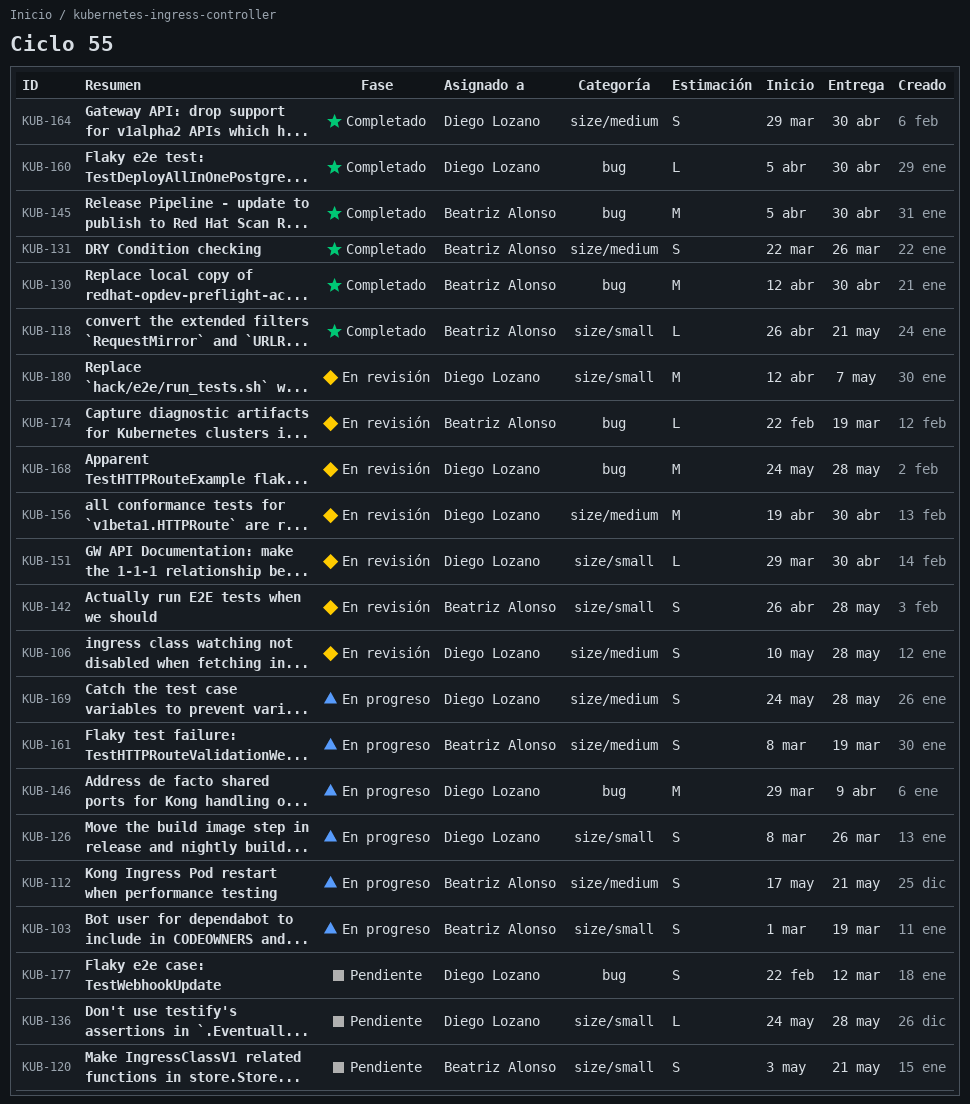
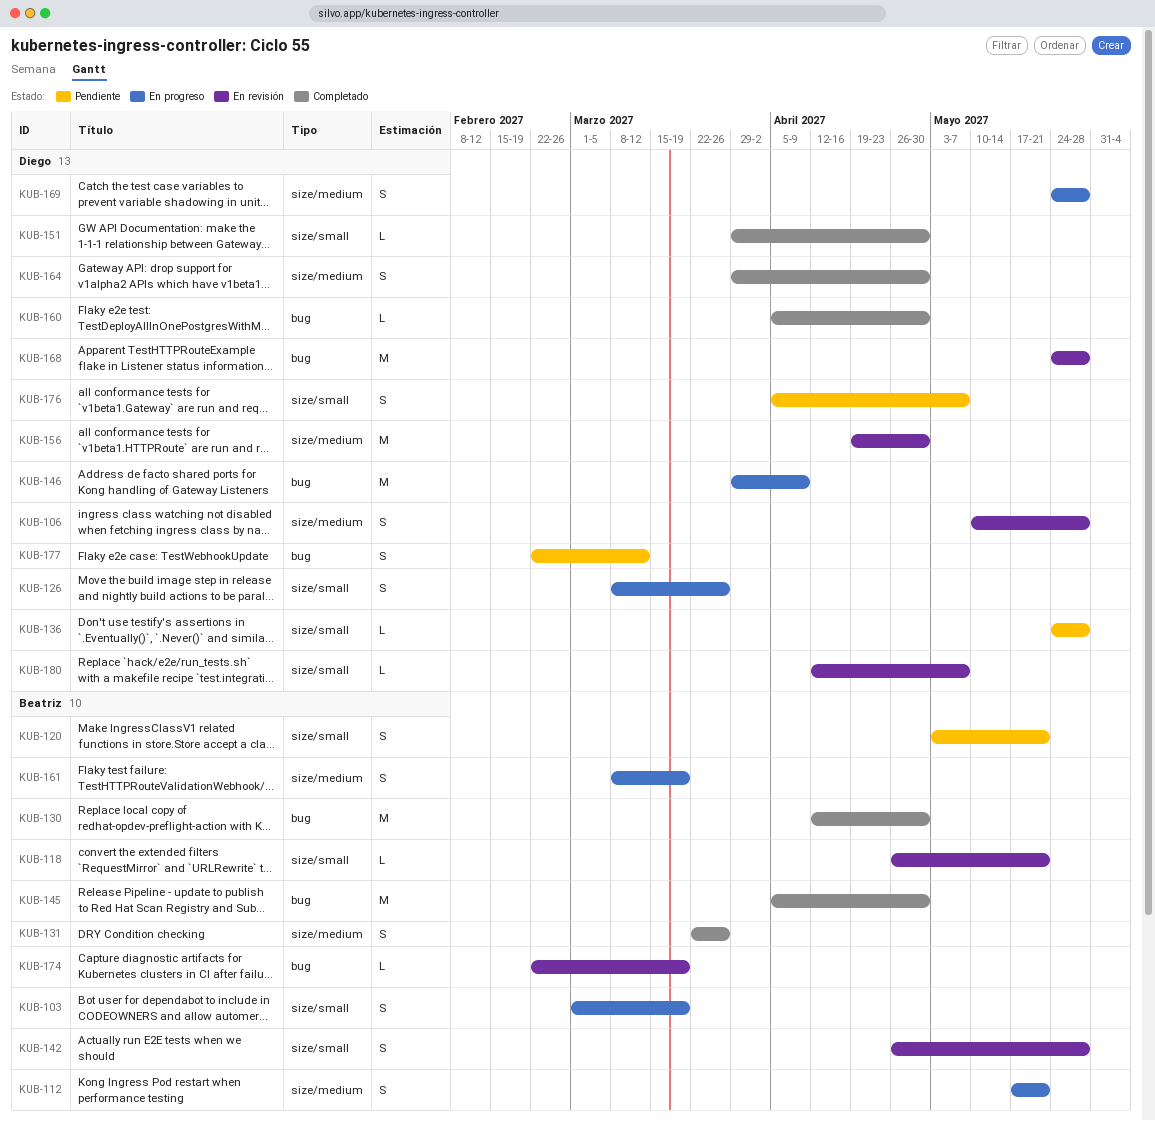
KUB-118, status: Completado -> En revisión
KUB-151, status: En revisión -> Completado
KUB-176: none -> present
KUB-180, estimate: M -> L

